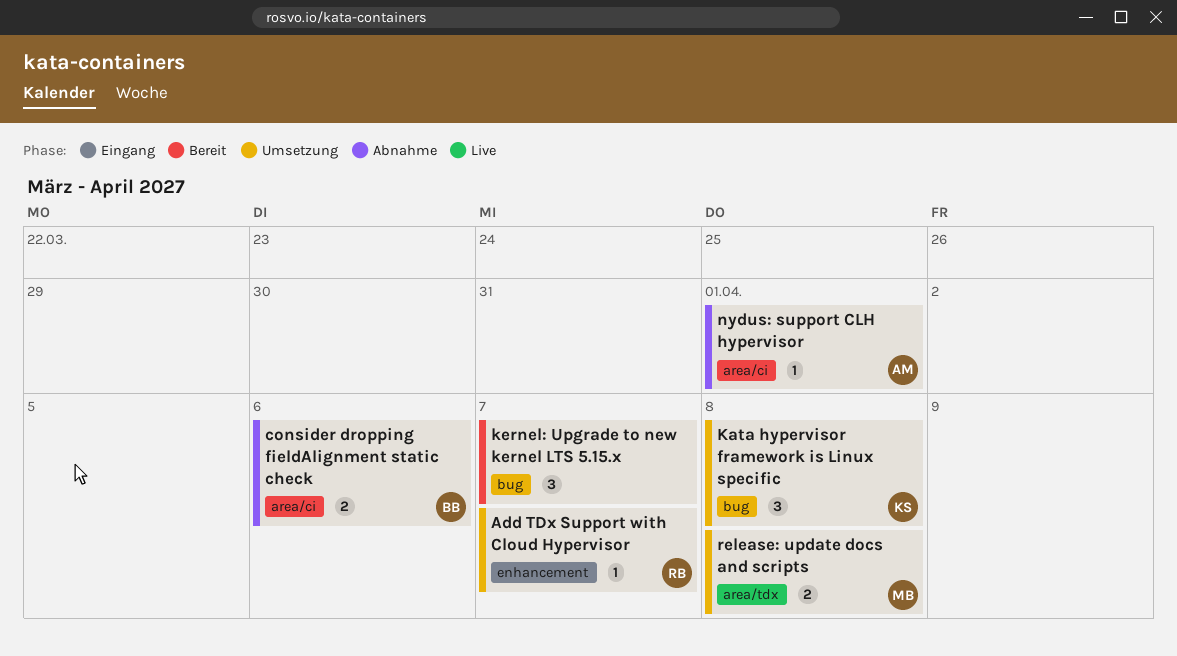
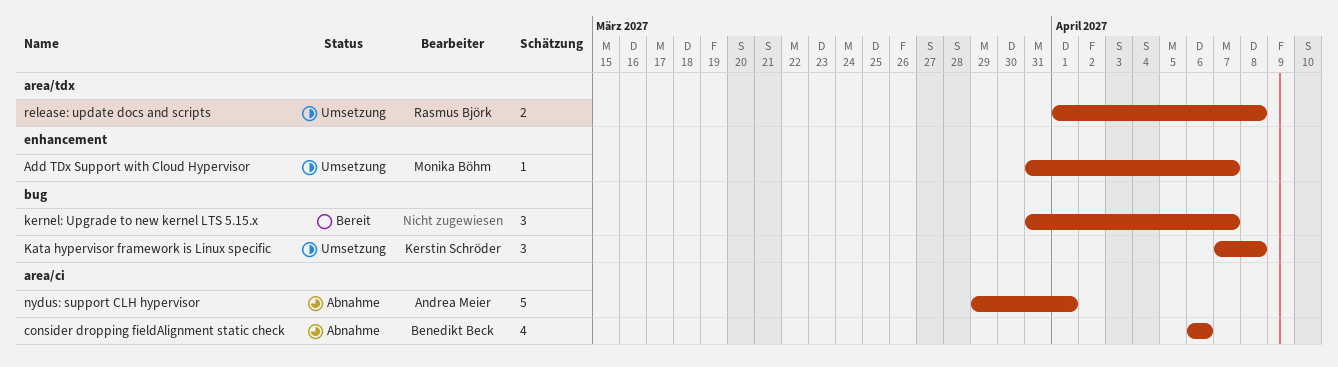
Add TDx Support with Cloud Hypervisor, owner: Rasmus Björk -> Monika Böhm
consider dropping fieldAlignment static check, estimate: 2 -> 4
nydus: support CLH hypervisor, estimate: 1 -> 5
release: update docs and scripts, owner: Monika Böhm -> Rasmus Björk

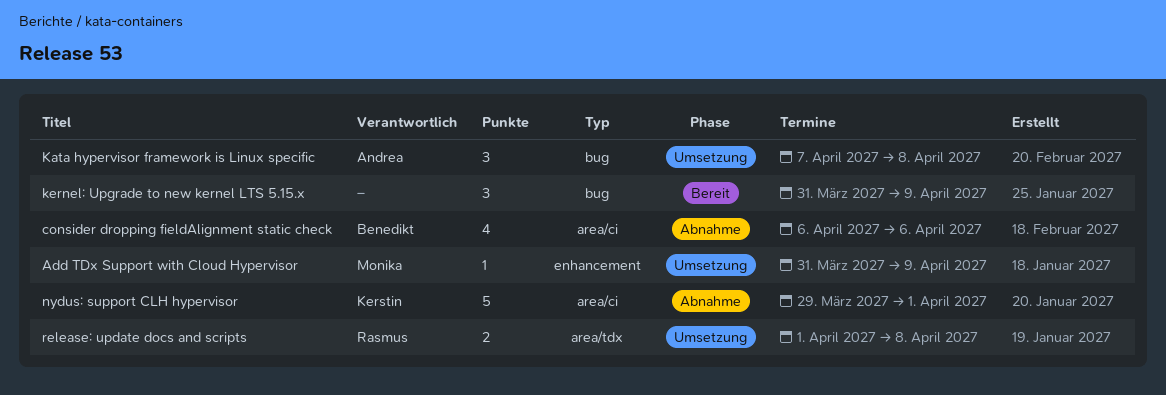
Add TDx Support with Cloud Hypervisor, due: Apr 7 -> Apr 9
Kata hypervisor framework is Linux specific, owner: Kerstin Schröder -> Andrea Meier
kernel: Upgrade to new kernel LTS 5.15.x, due: Apr 7 -> Apr 9
nydus: support CLH hypervisor, owner: Andrea Meier -> Kerstin Schröder

